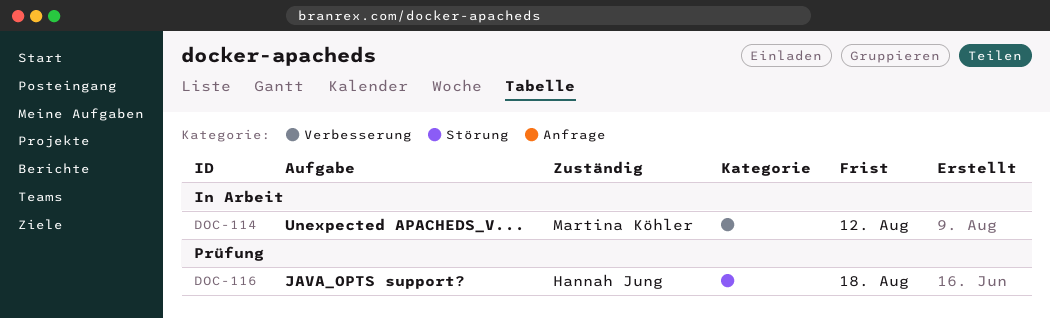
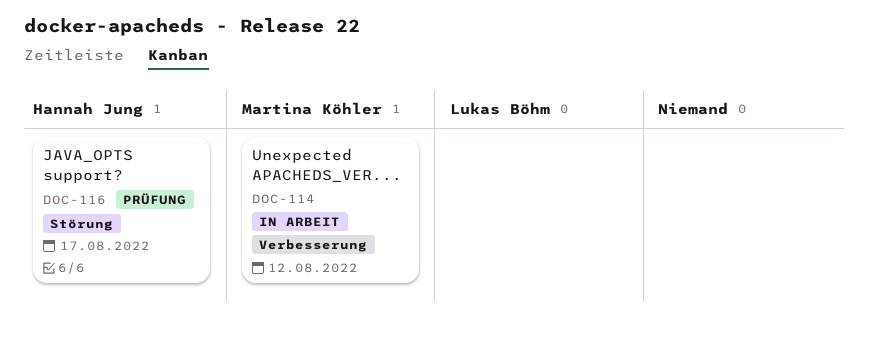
DOC-116, due: Aug 18 -> Aug 17

